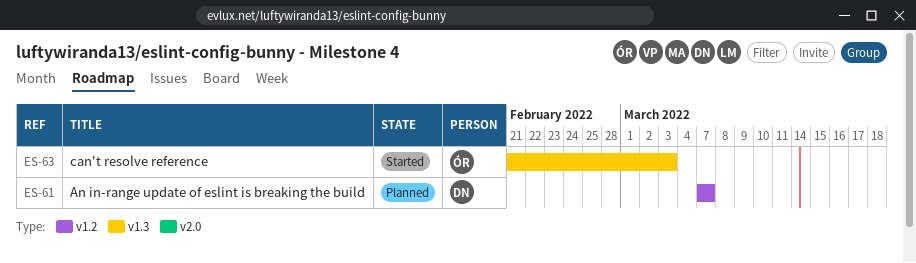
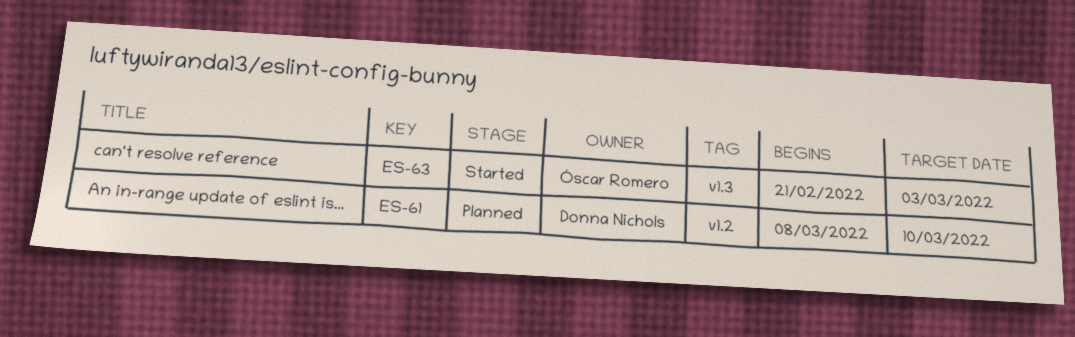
ES-61, start: Mar 7 -> Mar 8
ES-61, due: Mar 7 -> Mar 10

